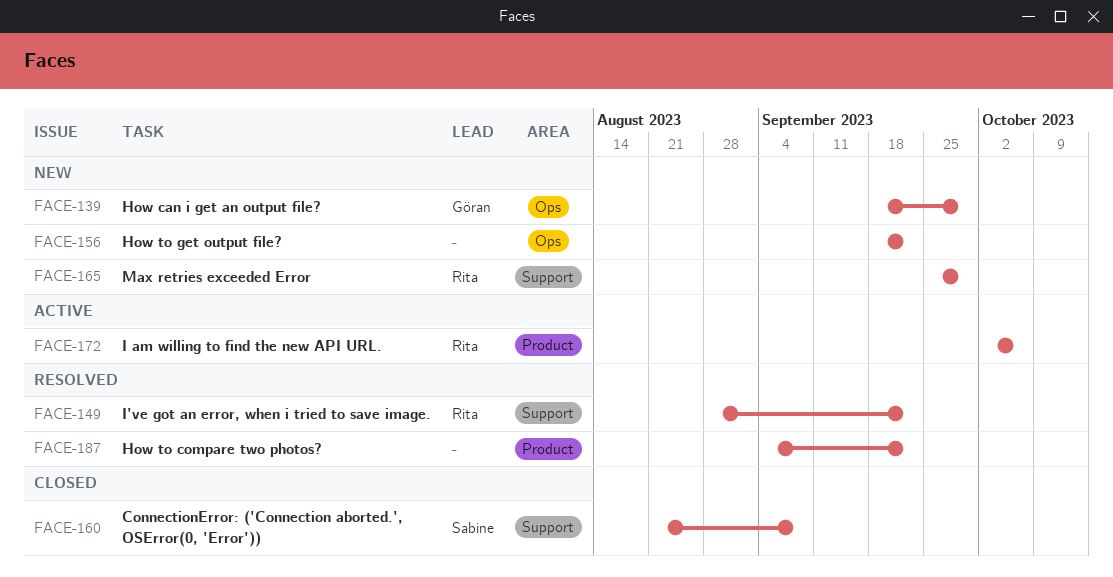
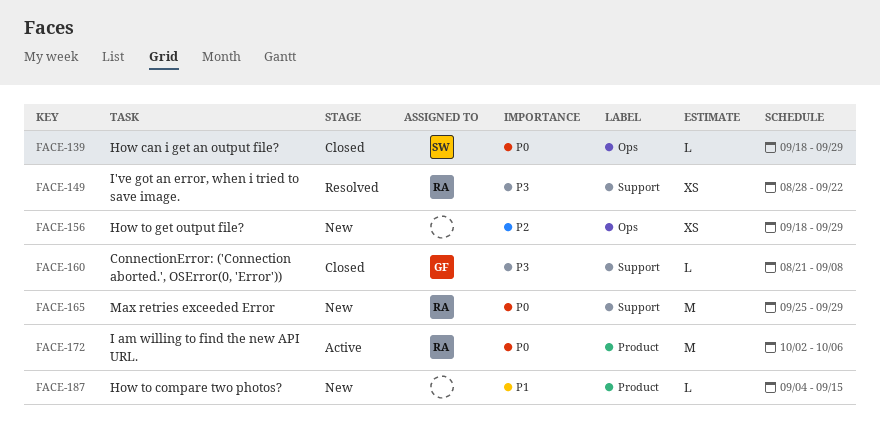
FACE-139, status: New -> Closed
FACE-139, owner: Göran -> Sabine
FACE-156, due: Sep 22 -> Sep 29
FACE-160, owner: Sabine -> Göran
FACE-187, status: Resolved -> New
FACE-187, due: Sep 22 -> Sep 15

